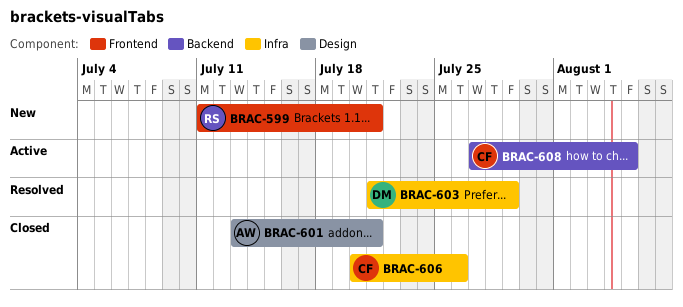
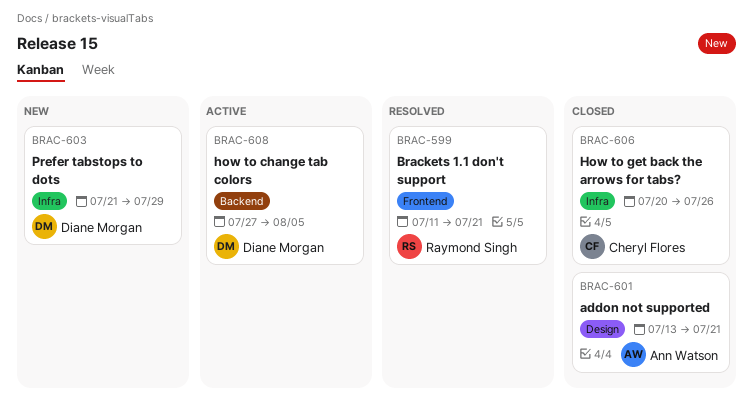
BRAC-599, status: New -> Resolved
BRAC-603, status: Resolved -> New
BRAC-608, owner: Cheryl Flores -> Diane Morgan

